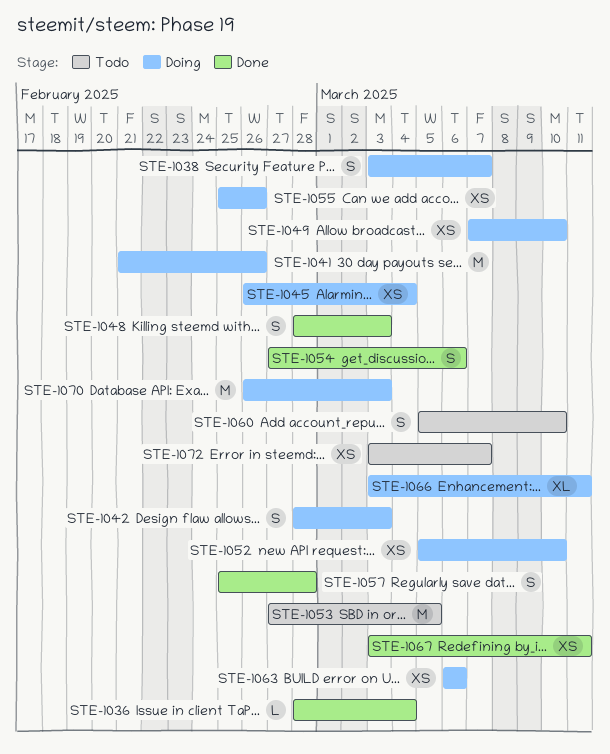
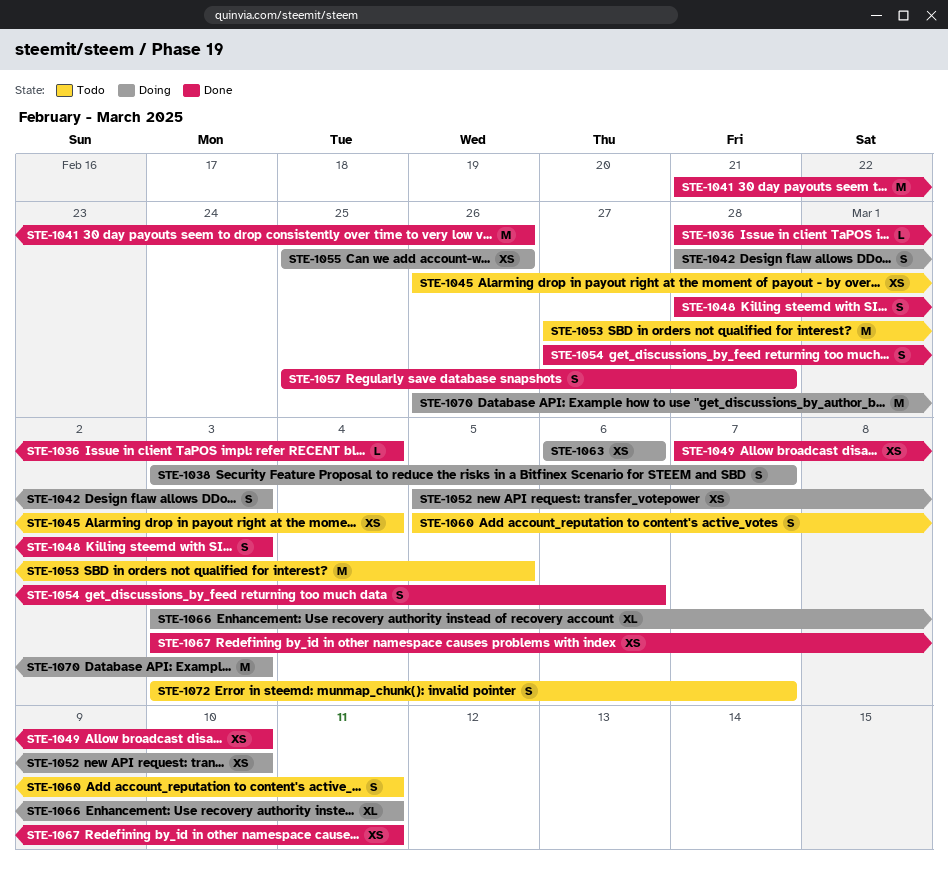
STE-1041, status: Doing -> Done
STE-1045, status: Doing -> Todo
STE-1049, status: Doing -> Done
STE-1060, due: Mar 10 -> Mar 11
STE-1072, estimate: XS -> S

